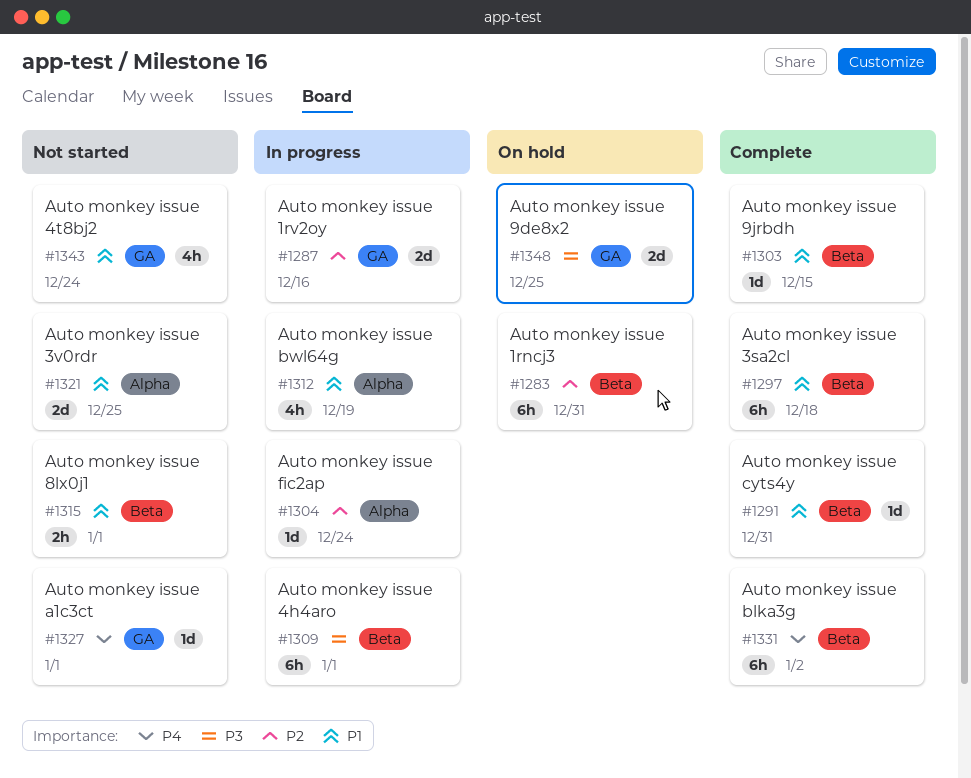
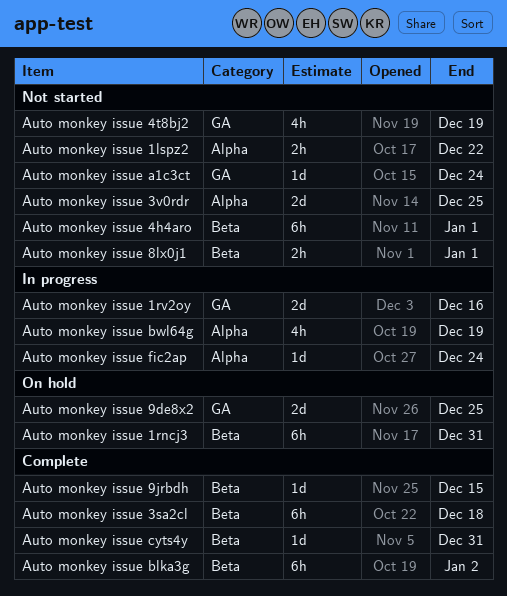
Auto monkey issue 1lspz2: none -> present
Auto monkey issue 4h4aro, status: In progress -> Not started
Auto monkey issue 4t8bj2, due: Dec 24 -> Dec 19
Auto monkey issue a1c3ct, due: Jan 1 -> Dec 24

